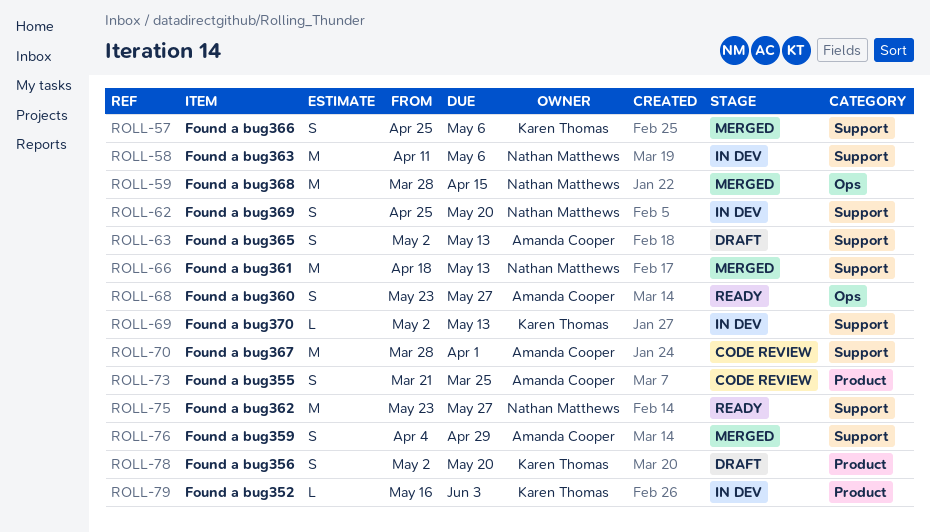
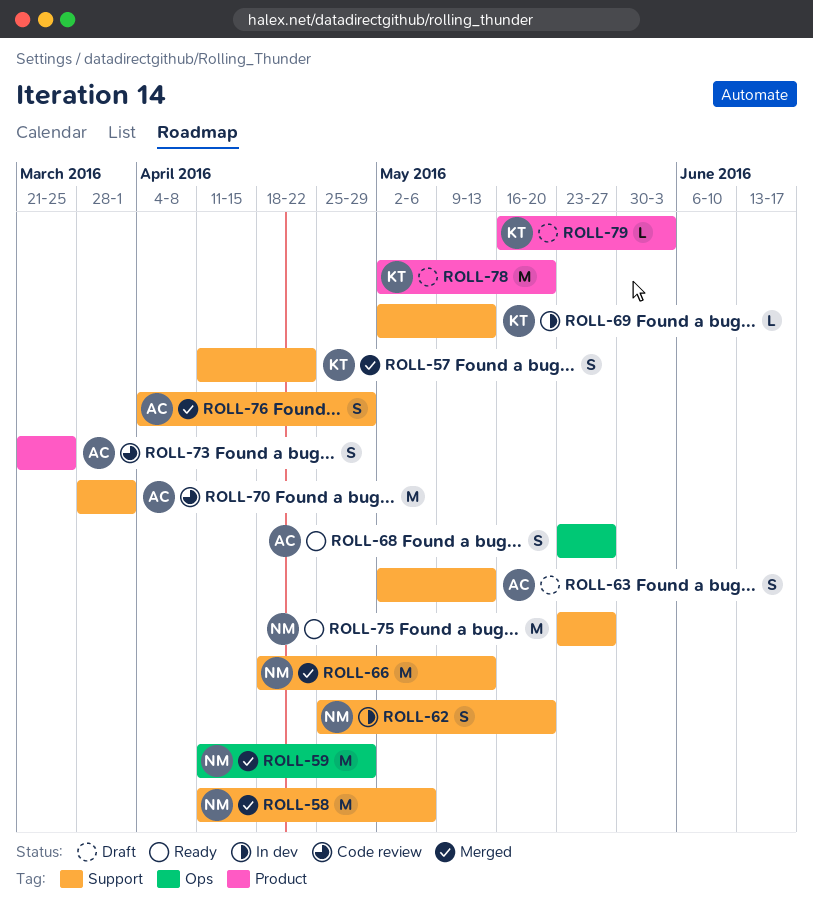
ROLL-57, start: Apr 25 -> Apr 11
ROLL-57, due: May 6 -> Apr 22
ROLL-58, status: In dev -> Merged
ROLL-59, start: Mar 28 -> Apr 11
ROLL-59, due: Apr 15 -> Apr 29
ROLL-78, estimate: S -> M
ROLL-79, status: In dev -> Draft

